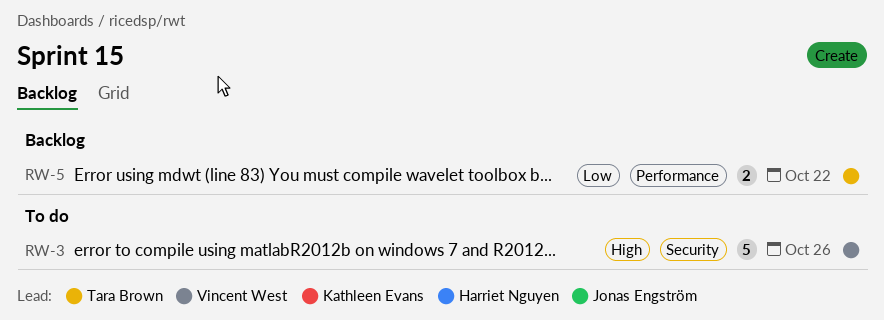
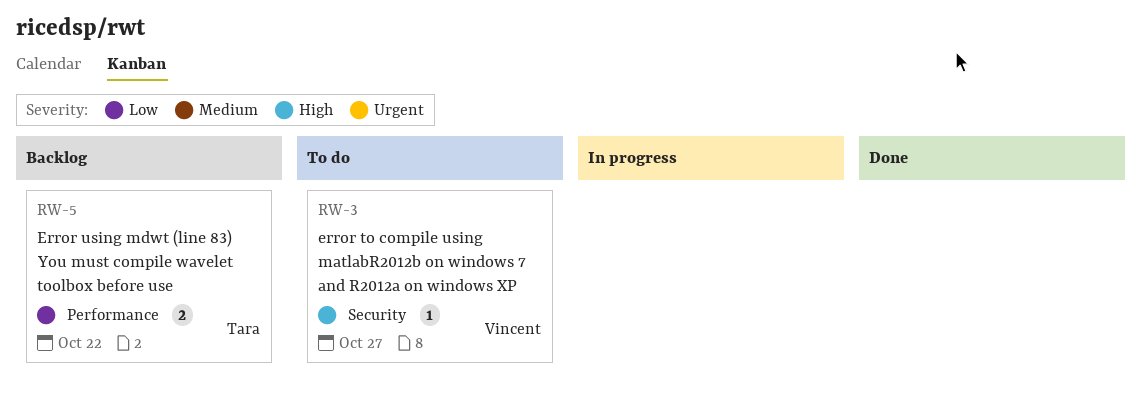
RW-3, estimate: 5 -> 1
RW-3, due: Oct 26 -> Oct 27

